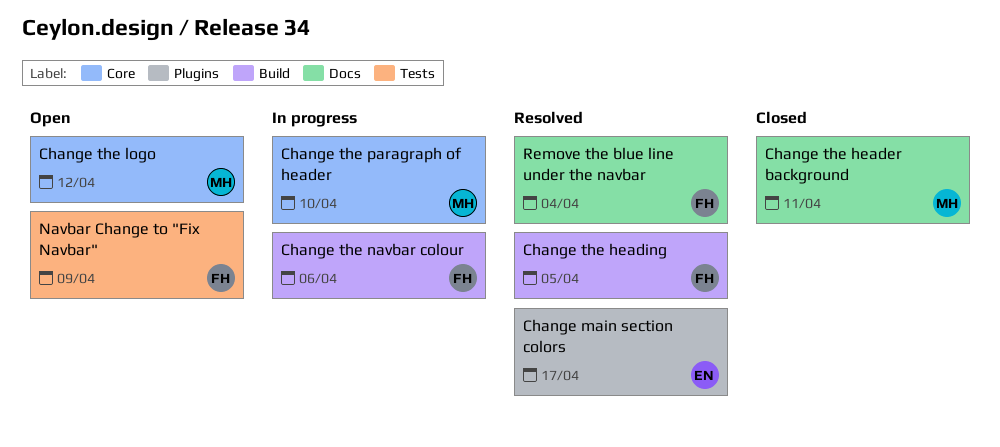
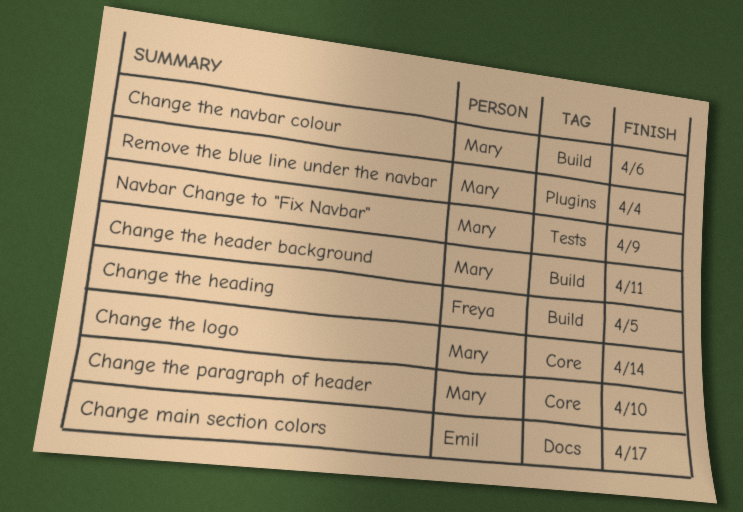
Change main section colors, label: Plugins -> Docs
Change the header background, label: Docs -> Build
Change the logo, due: Apr 12 -> Apr 14
Change the navbar colour, owner: Freya -> Mary
Navbar Change to "Fix Navbar", owner: Freya -> Mary
Remove the blue line under the navbar, owner: Freya -> Mary
Remove the blue line under the navbar, label: Docs -> Plugins

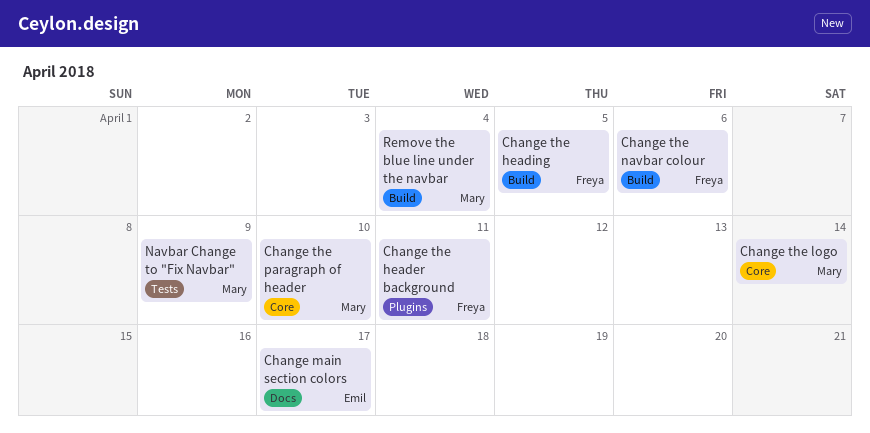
Change the header background, owner: Mary -> Freya
Change the header background, label: Build -> Plugins
Change the navbar colour, owner: Mary -> Freya
Remove the blue line under the navbar, label: Plugins -> Build

